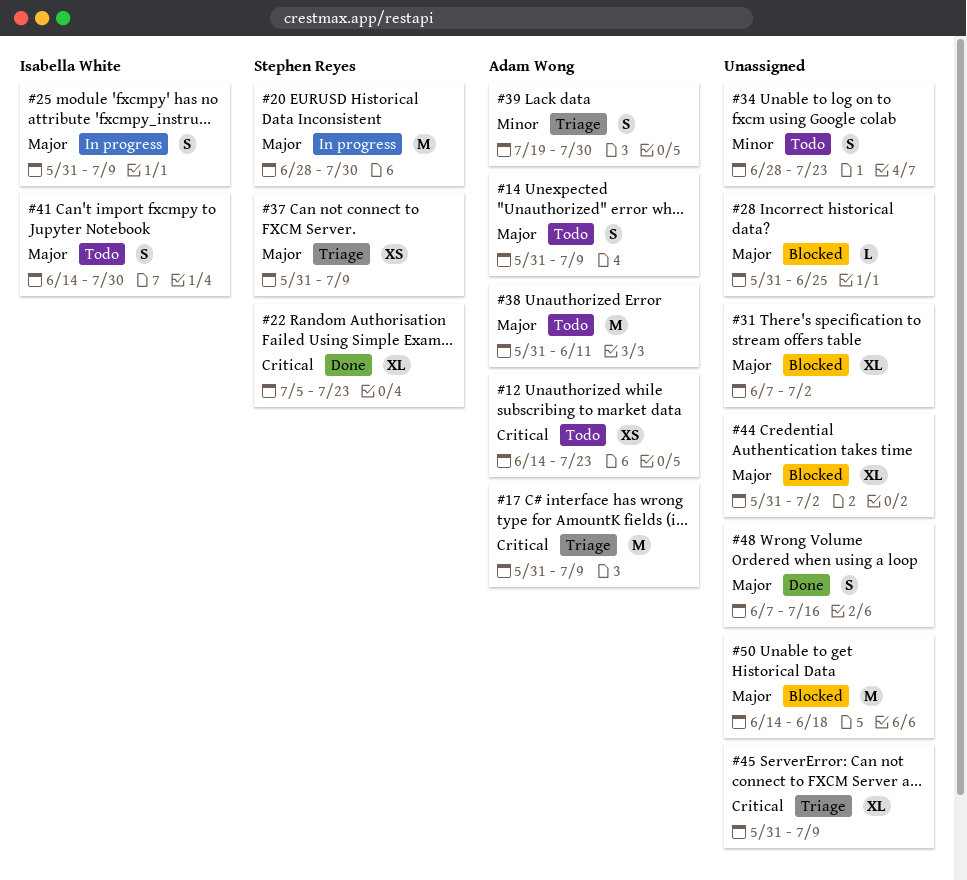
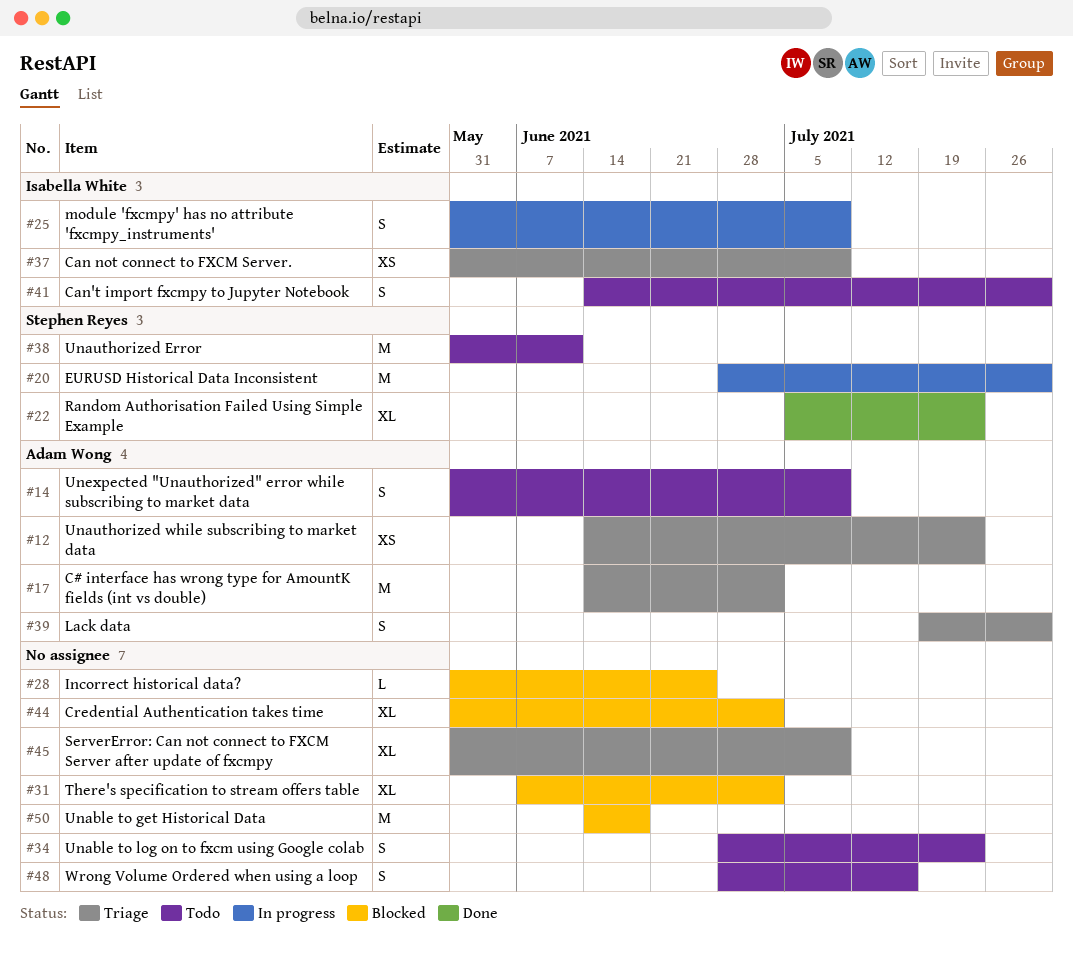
#12, status: Todo -> Triage
#17, start: May 31 -> Jun 14
#17, due: Jul 9 -> Jul 2
#37, owner: Stephen Reyes -> Isabella White
#38, owner: Adam Wong -> Stephen Reyes
#48, status: Done -> Todo
#48, start: Jun 7 -> Jun 28

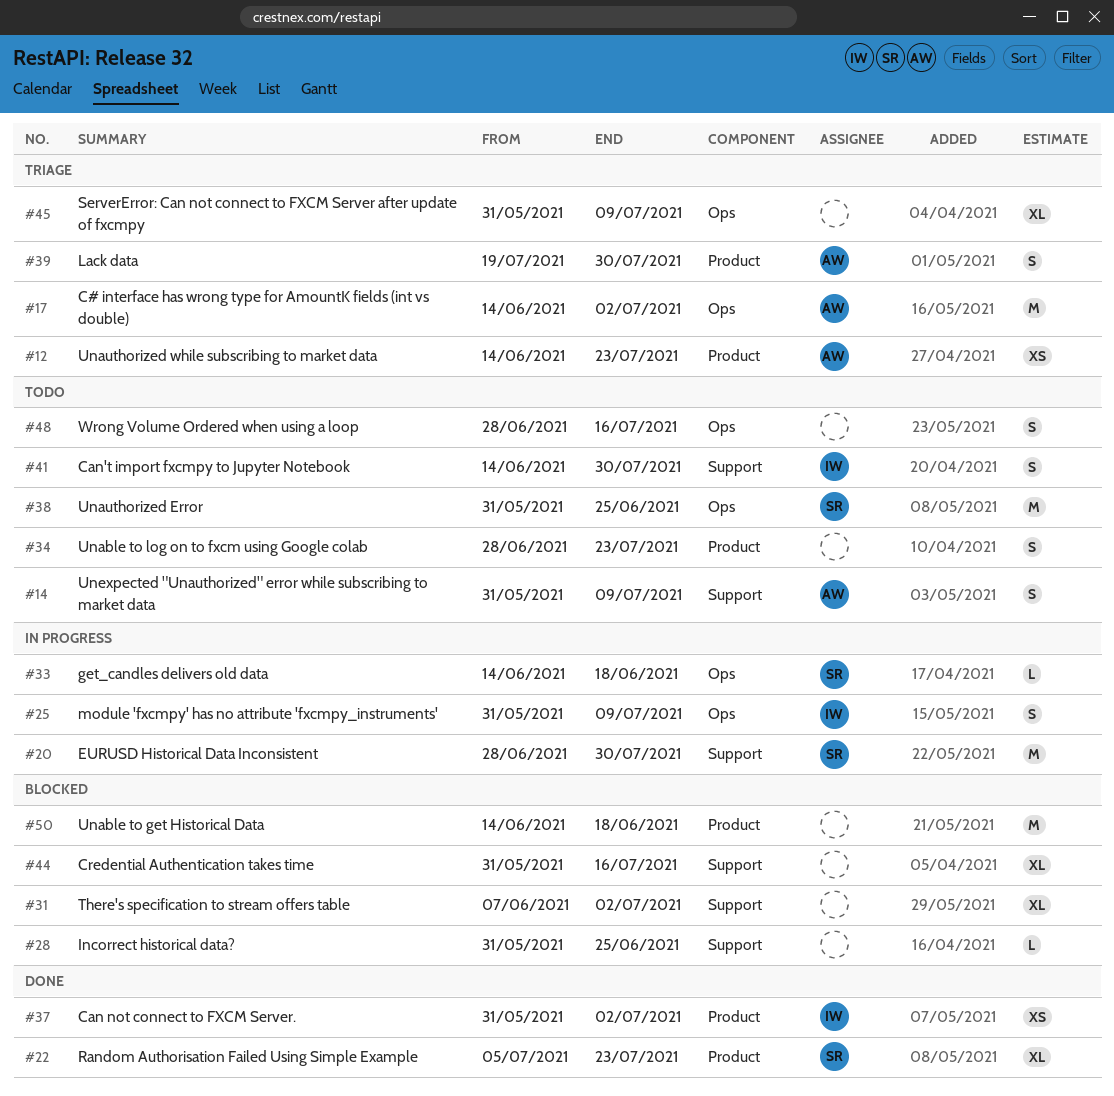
#33: none -> present
#37, status: Triage -> Done
#37, due: Jul 9 -> Jul 2
#38, due: Jun 11 -> Jun 25
#44, due: Jul 2 -> Jul 16

